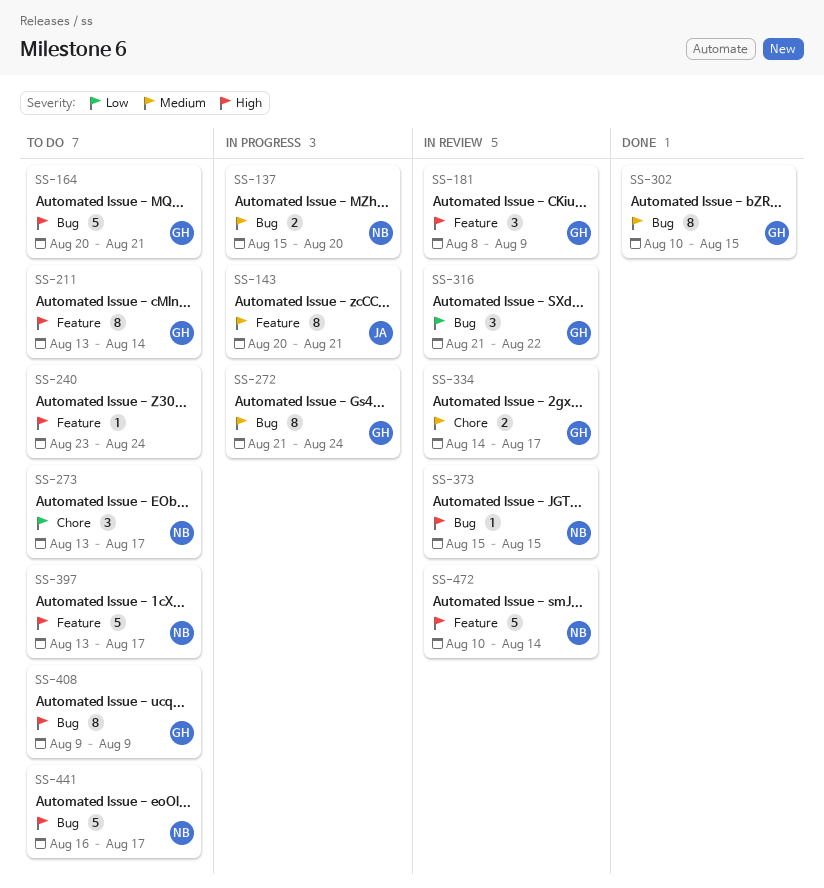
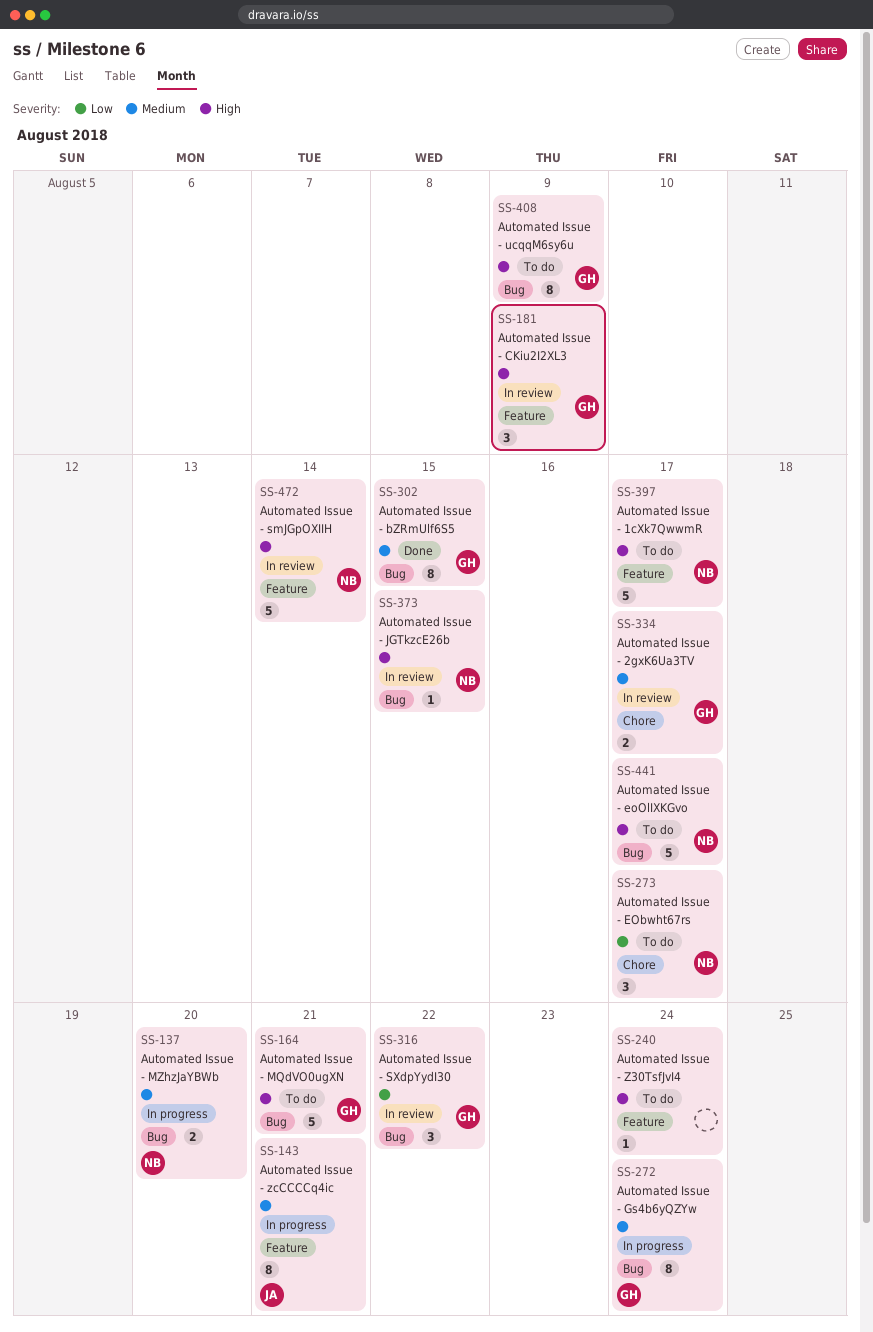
SS-211: present -> none

